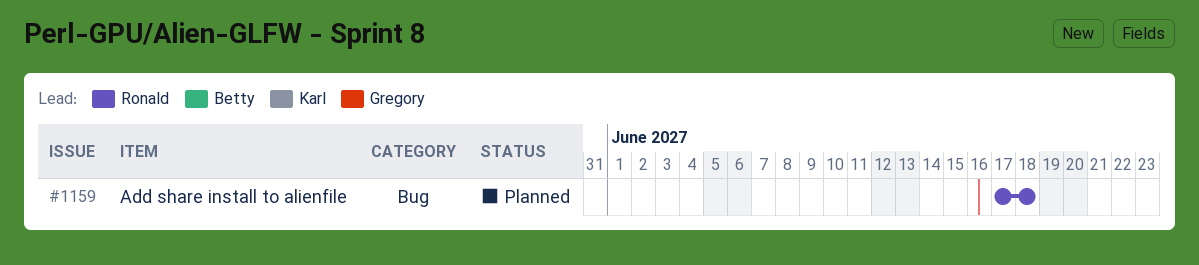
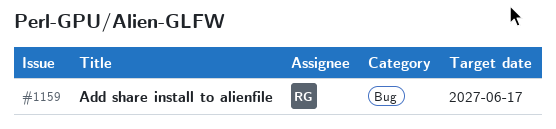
#1159, due: Jun 18 -> Jun 17

